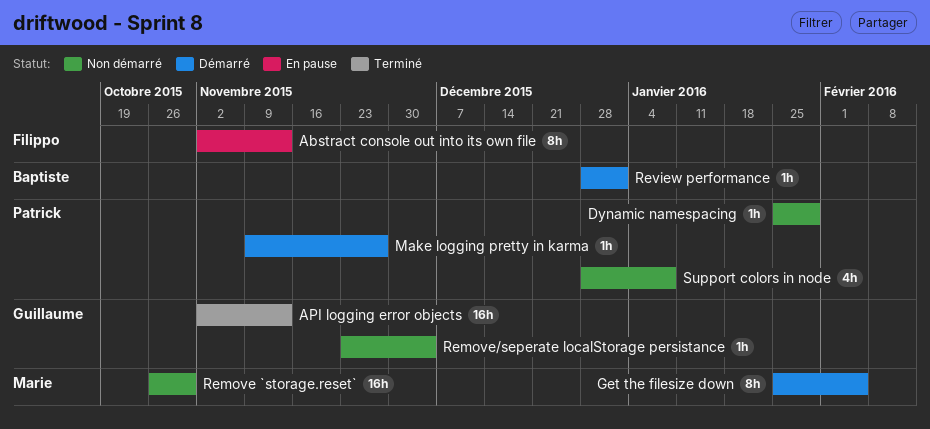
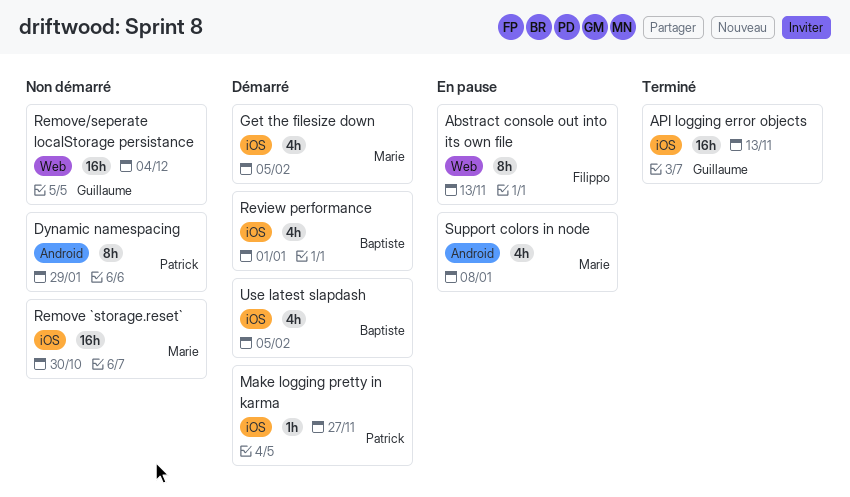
Dynamic namespacing, estimate: 1h -> 8h
Get the filesize down, estimate: 8h -> 4h
Remove/seperate localStorage persistance, estimate: 1h -> 16h
Review performance, estimate: 1h -> 4h
Support colors in node, status: Non démarré -> En pause
Support colors in node, owner: Patrick -> Marie
Use latest slapdash: none -> present

